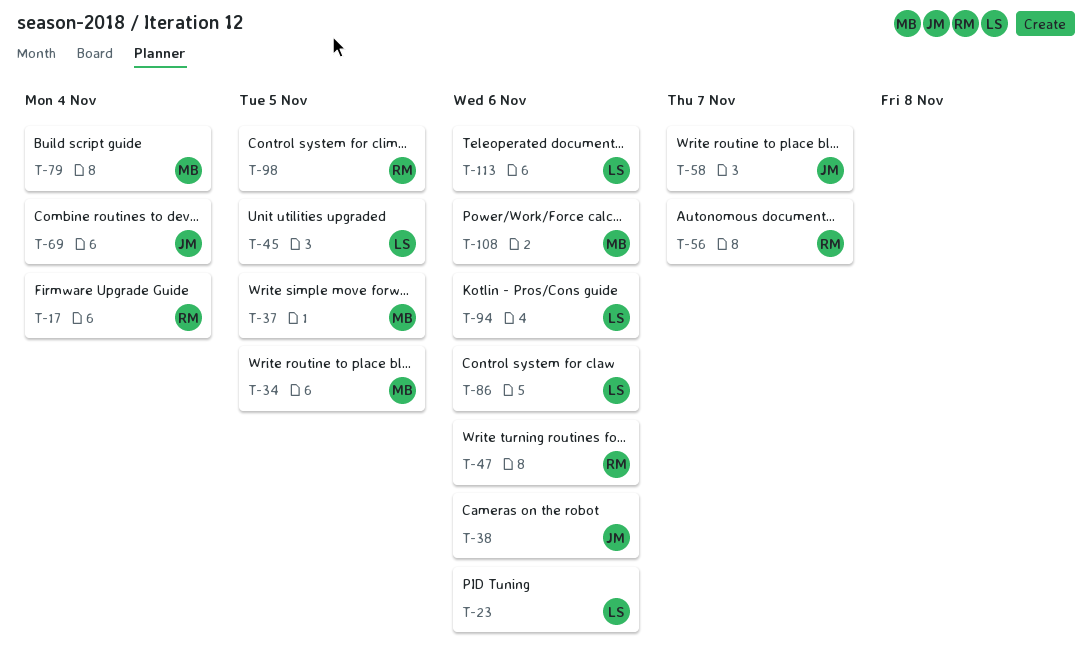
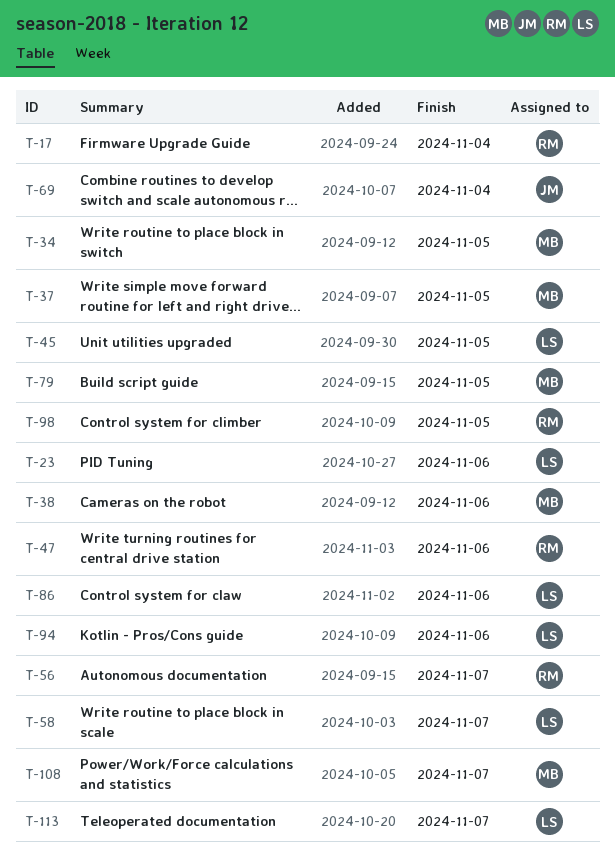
T-38, owner: JM -> MB
T-58, owner: JM -> LS
T-79, due: Nov 4 -> Nov 5
T-108, due: Nov 6 -> Nov 7
T-113, due: Nov 6 -> Nov 7

